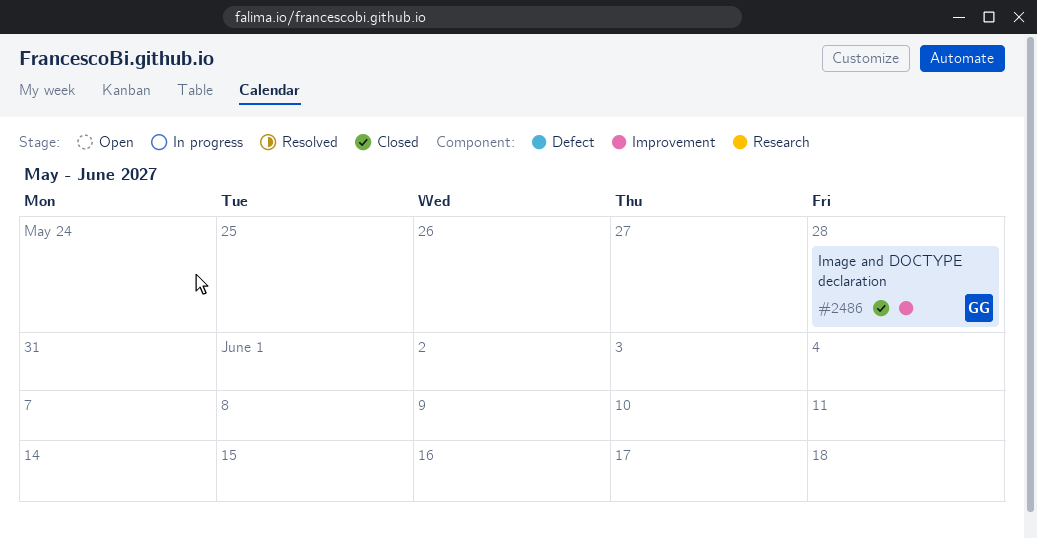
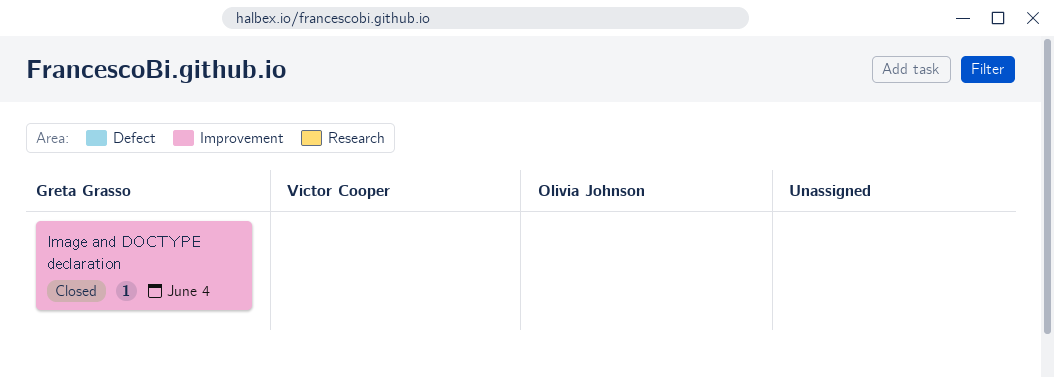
Image and DOCTYPE declaration, due: May 28 -> Jun 4

